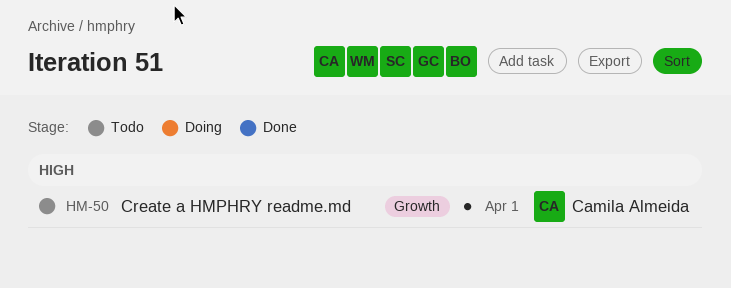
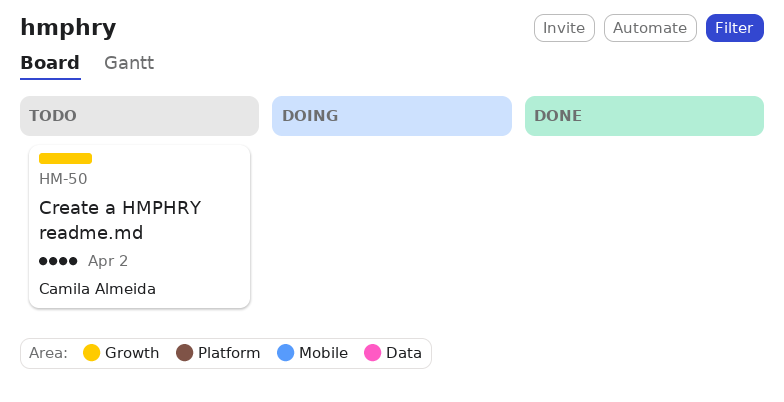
HM-50, estimate: 1 -> 4
HM-50, due: Apr 1 -> Apr 2

